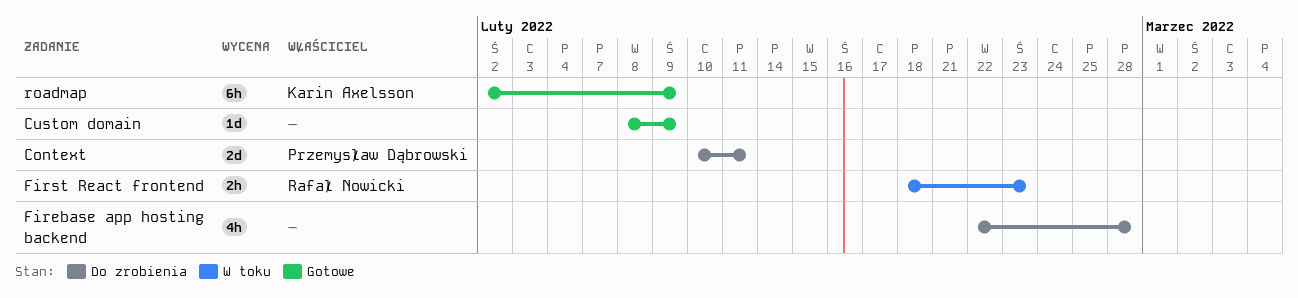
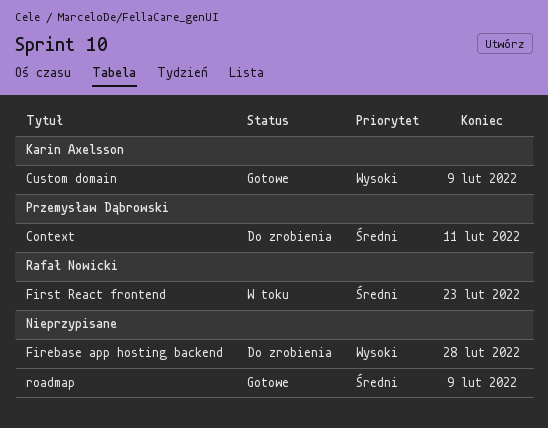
Custom domain, owner: none -> Karin Axelsson
roadmap, owner: Karin Axelsson -> none

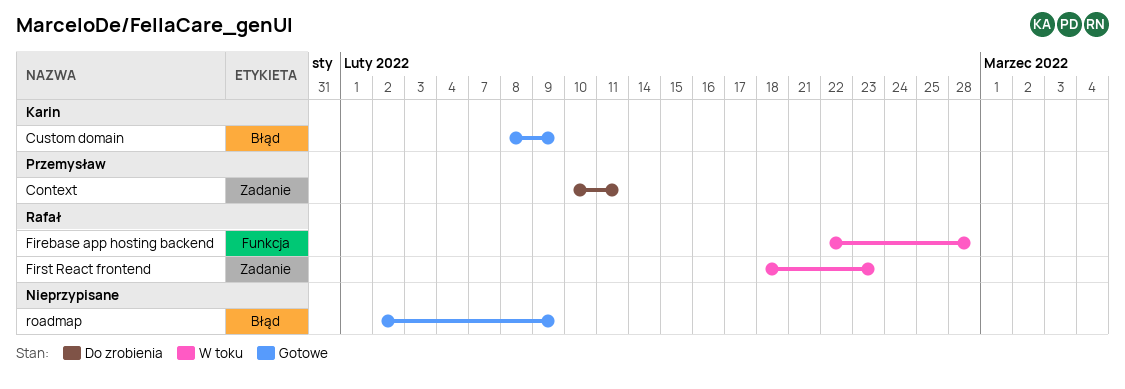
Firebase app hosting backend, status: Do zrobienia -> W toku
Firebase app hosting backend, owner: none -> Rafał Nowicki

